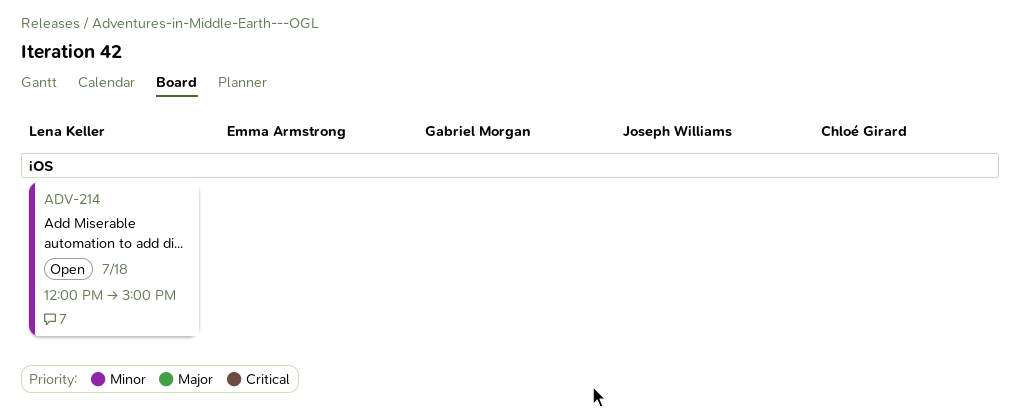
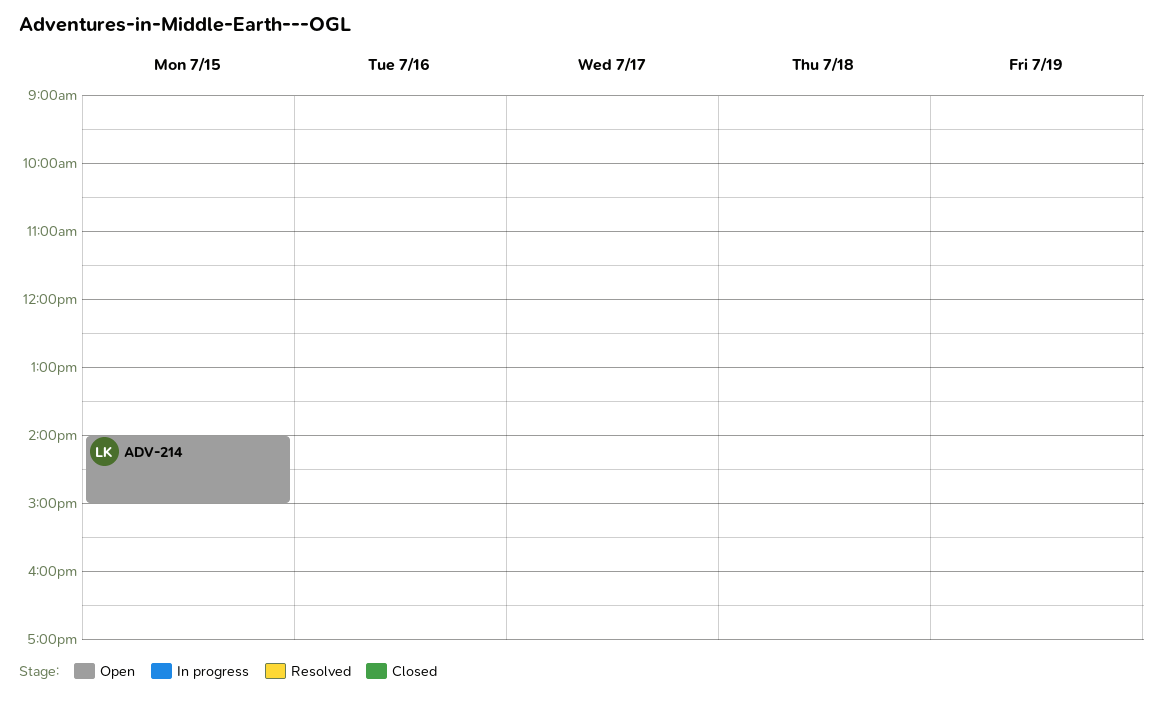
ADV-214, day: Jul 18 -> Jul 15
ADV-214, begins: 12:00 -> 14:00

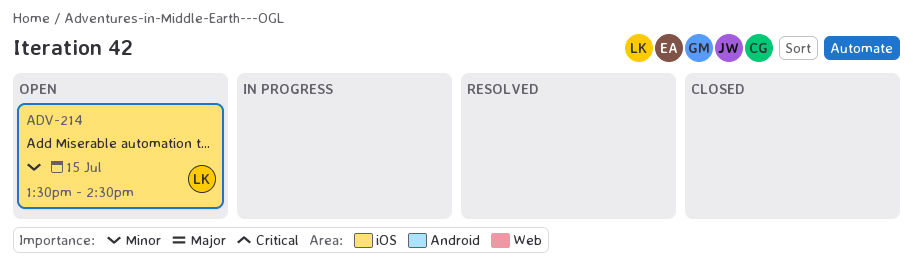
ADV-214, begins: 14:00 -> 13:30
ADV-214, ends: 15:00 -> 14:30

